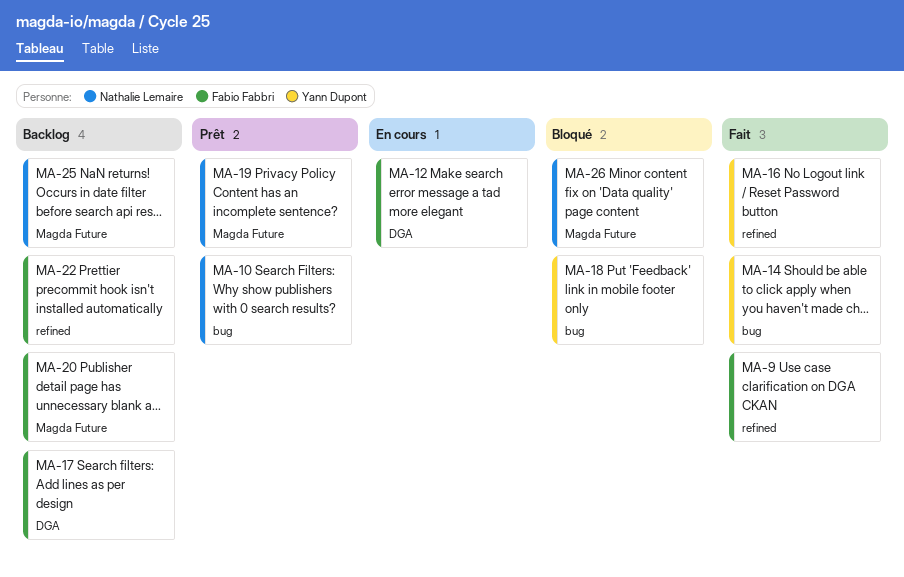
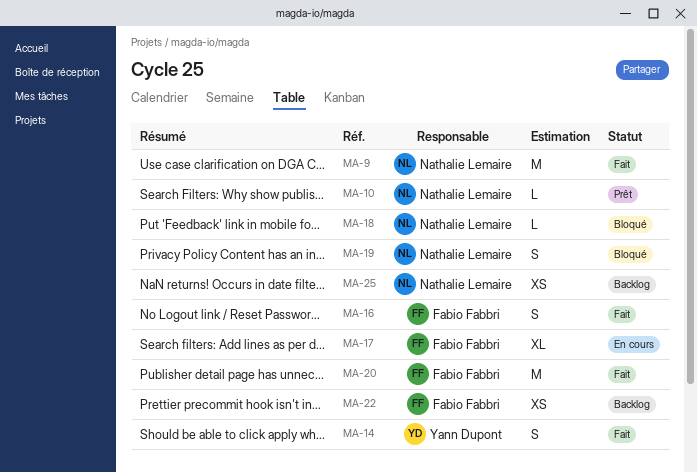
MA-9, owner: Fabio Fabbri -> Nathalie Lemaire
MA-12: present -> none
MA-16, owner: Yann Dupont -> Fabio Fabbri
MA-17, status: Backlog -> En cours
MA-18, owner: Yann Dupont -> Nathalie Lemaire
MA-19, status: Prêt -> Bloqué
MA-20, status: Backlog -> Fait
MA-26: present -> none

